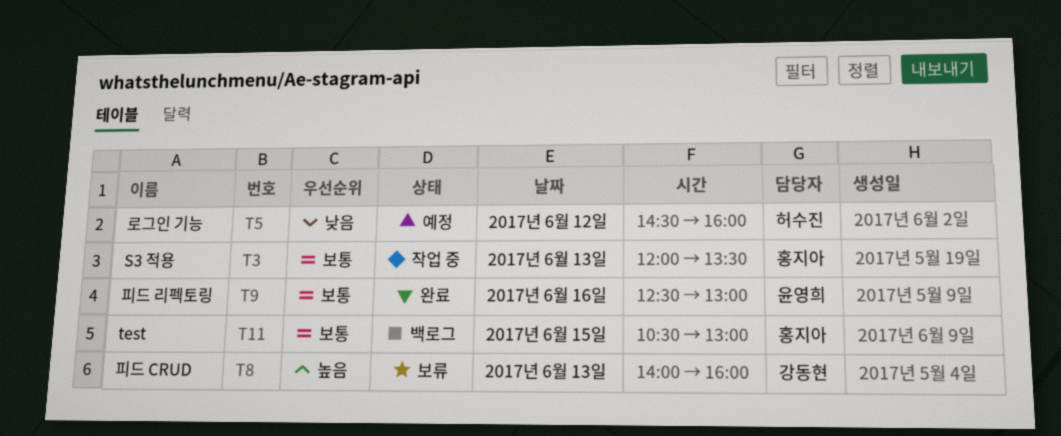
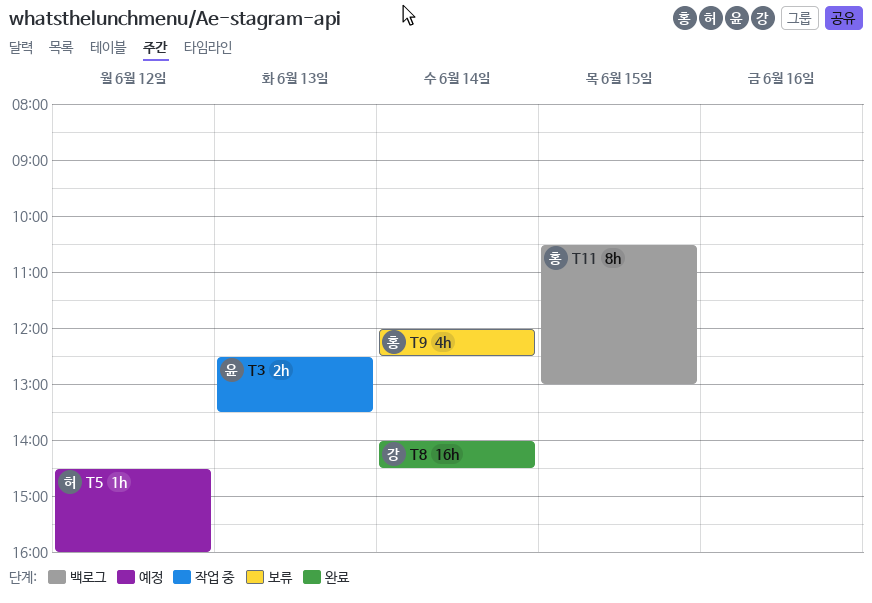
T3, owner: 홍지아 -> 윤영희
T3, begins: 12:00 -> 12:30
T8, status: 보류 -> 완료
T8, day: Jun 13 -> Jun 14
T8, ends: 16:00 -> 14:30
T9, status: 완료 -> 보류
T9, owner: 윤영희 -> 홍지아
T9, day: Jun 16 -> Jun 14
T9, begins: 12:30 -> 12:00
T9, ends: 13:00 -> 12:30

